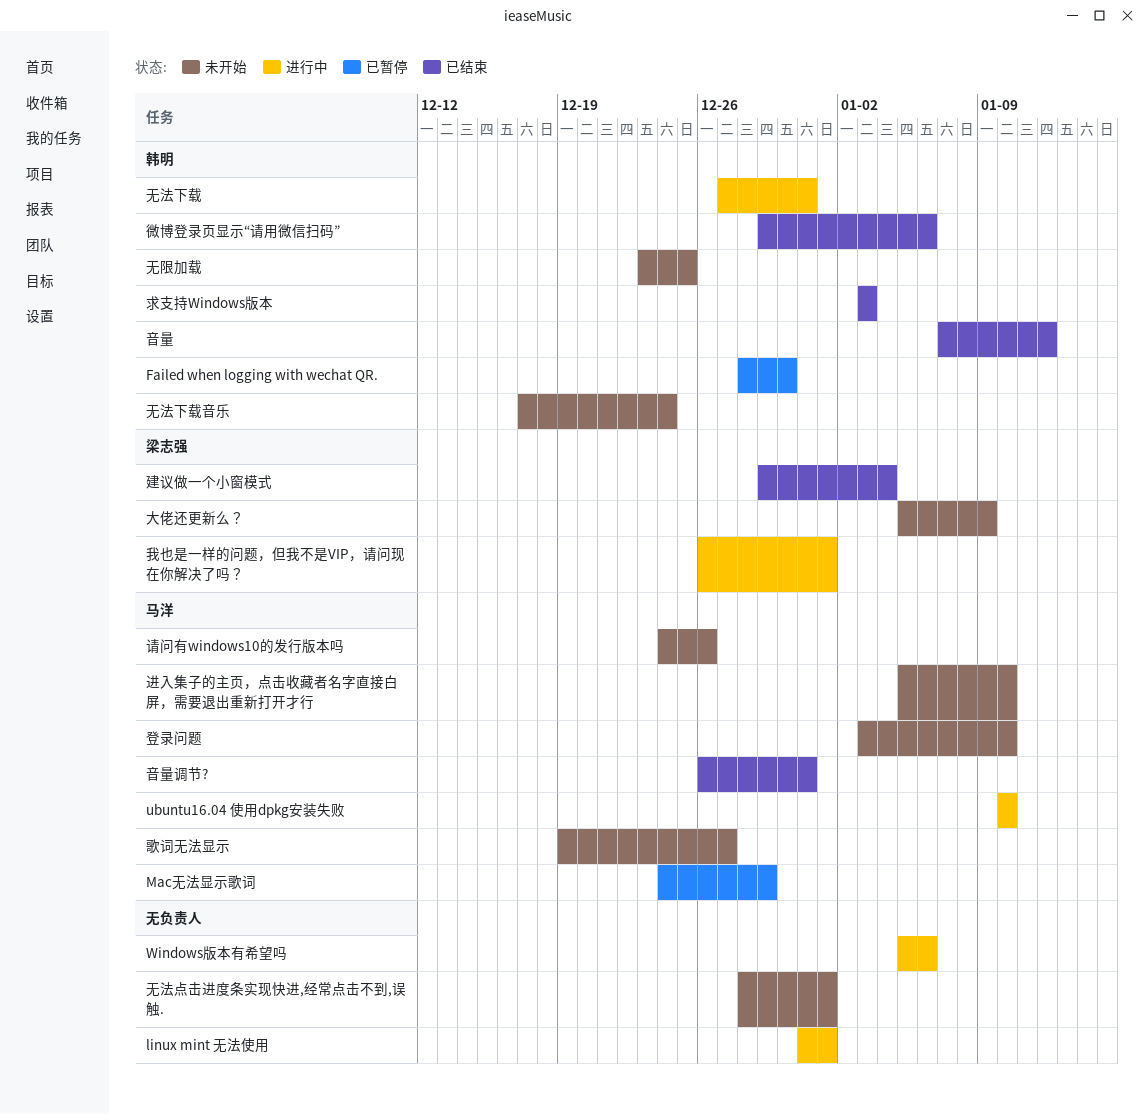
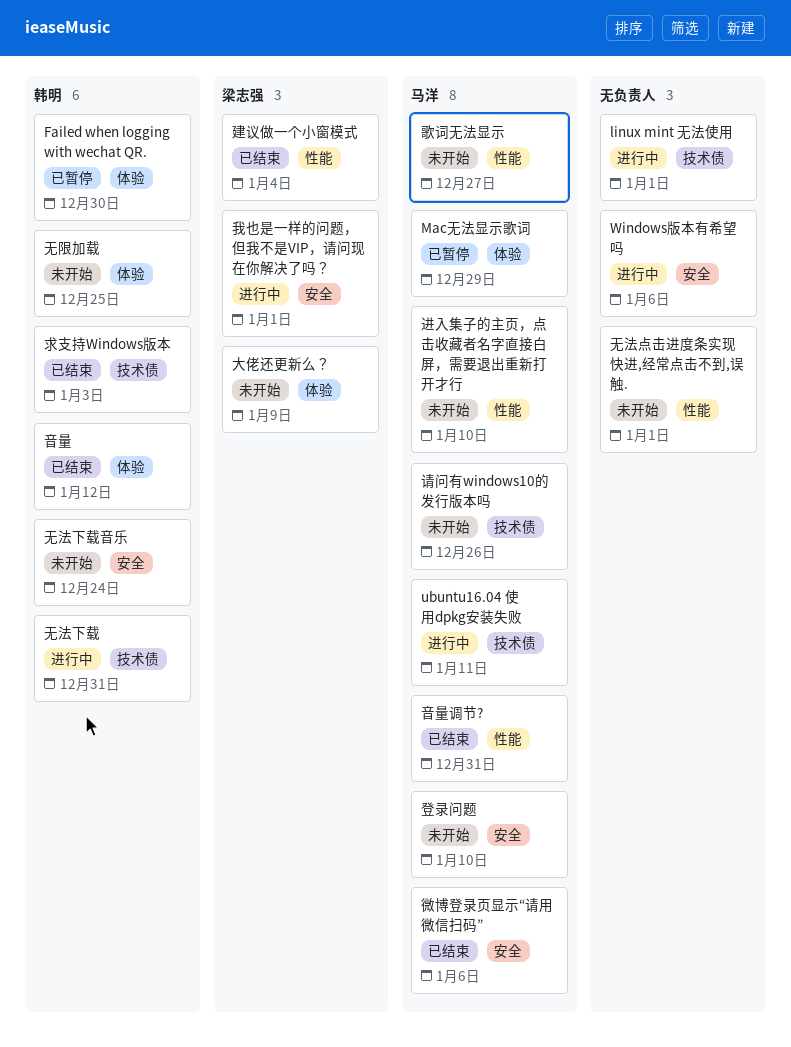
ubuntu16.04 使用dpkg安装失败, due: Jan 10 -> Jan 11
微博登录页显示“请用微信扫码”, owner: 韩明 -> 马洋

